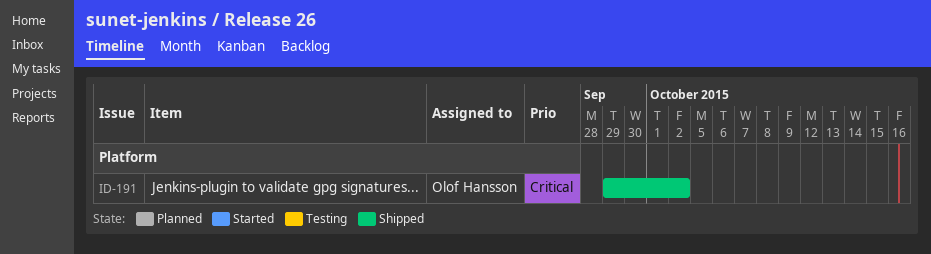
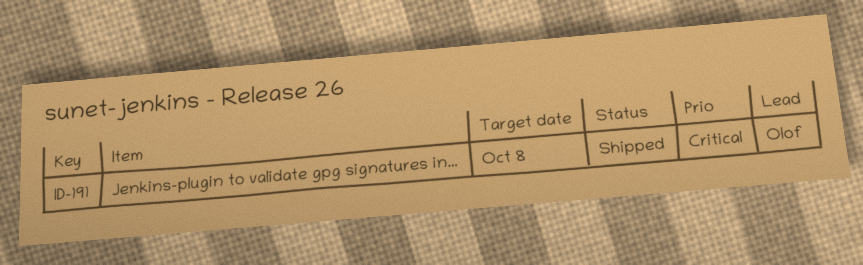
ID-191, due: Oct 2 -> Oct 8

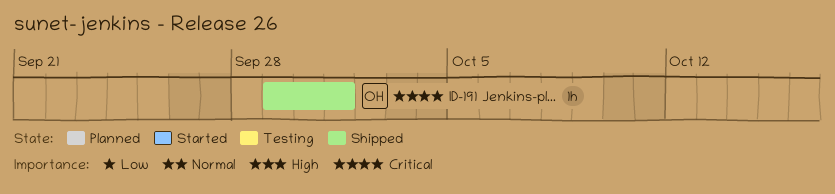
ID-191, due: Oct 8 -> Oct 1

